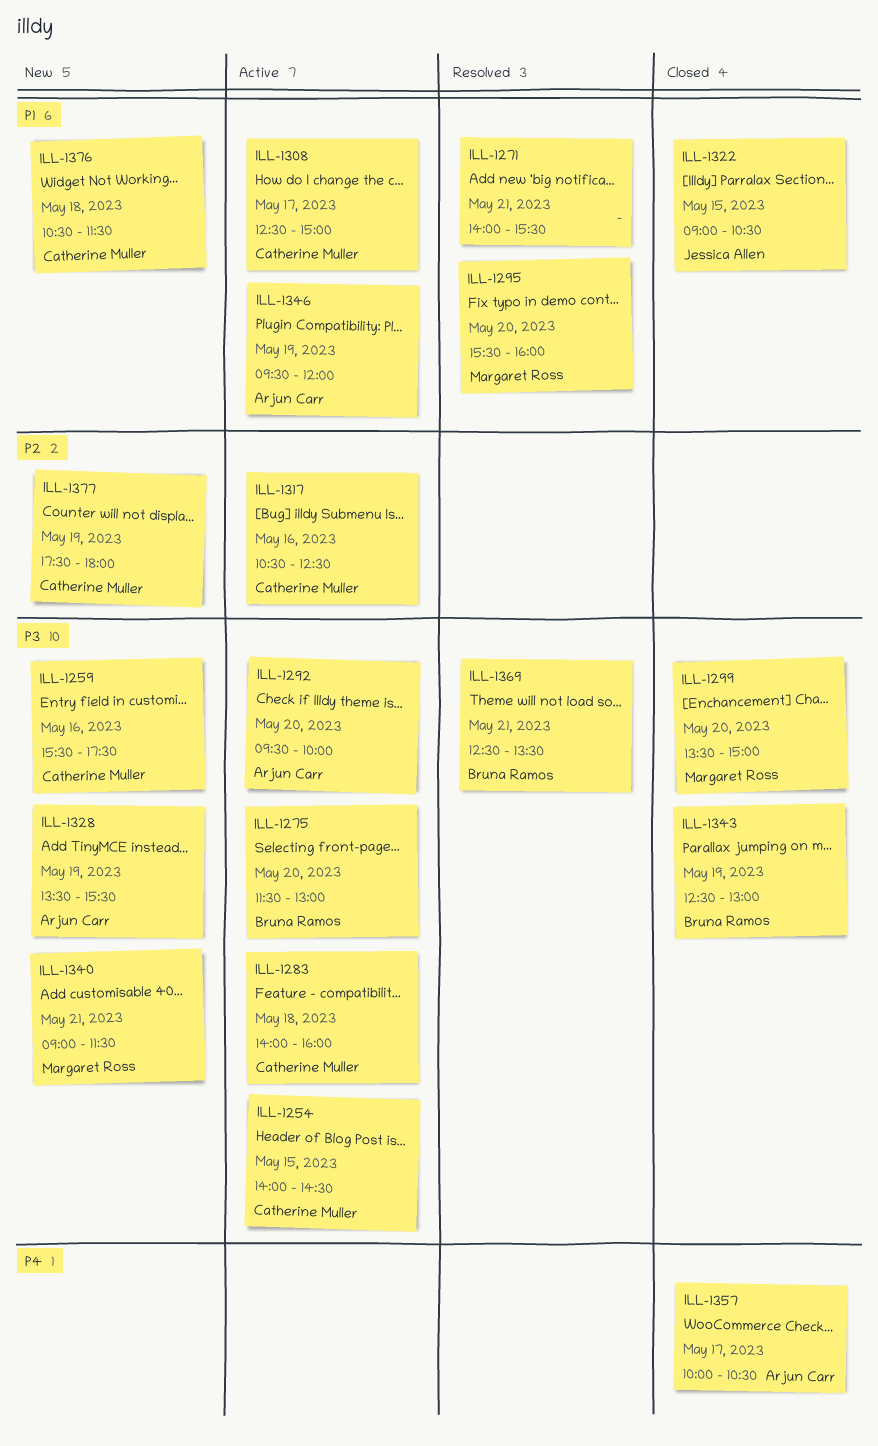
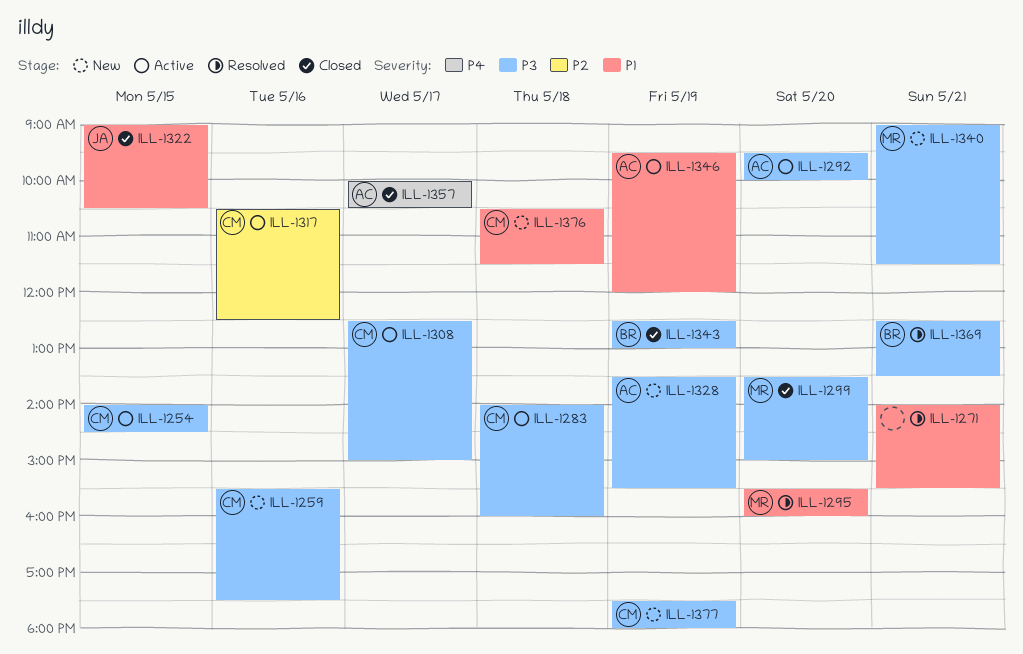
ILL-1275: present -> none
ILL-1308, priority: P1 -> P3
ILL-1377, priority: P2 -> P3

